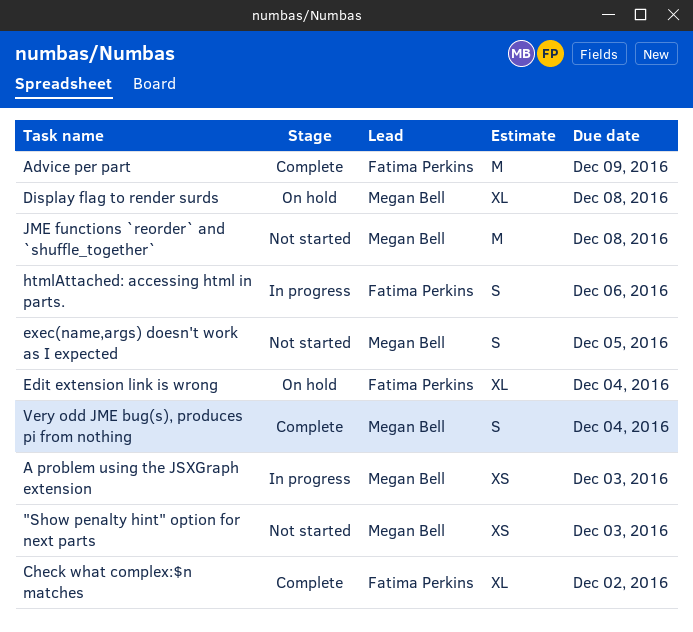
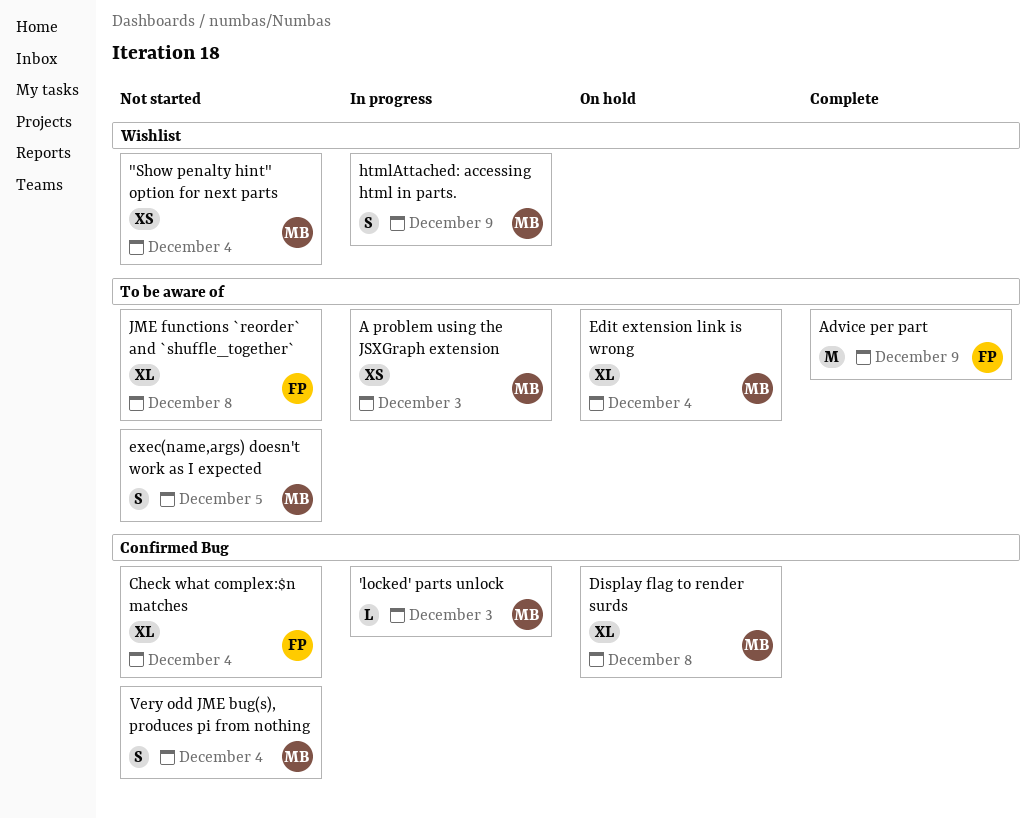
"Show penalty hint" option for next parts, due: Dec 3 -> Dec 4
'locked' parts unlock: none -> present
Check what complex:$n matches, status: Complete -> Not started
Check what complex:$n matches, due: Dec 2 -> Dec 4
Edit extension link is wrong, owner: Fatima Perkins -> Megan Bell
htmlAttached: accessing html in parts., owner: Fatima Perkins -> Megan Bell
htmlAttached: accessing html in parts., due: Dec 6 -> Dec 9
JME functions `reorder` and `shuffle_together`, owner: Megan Bell -> Fatima Perkins
JME functions `reorder` and `shuffle_together`, estimate: M -> XL
Very odd JME bug(s), produces pi from nothing, status: Complete -> Not started

